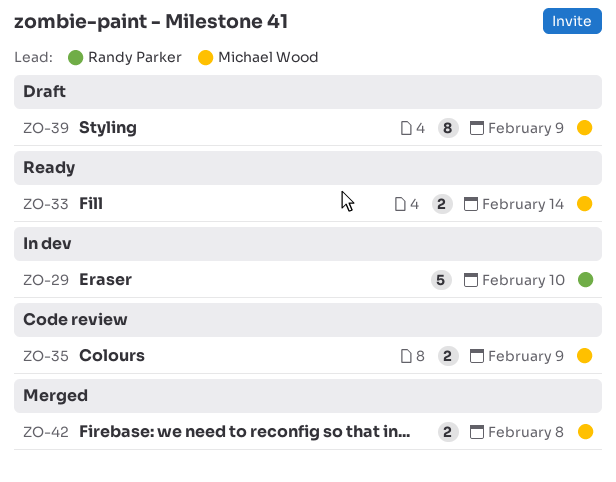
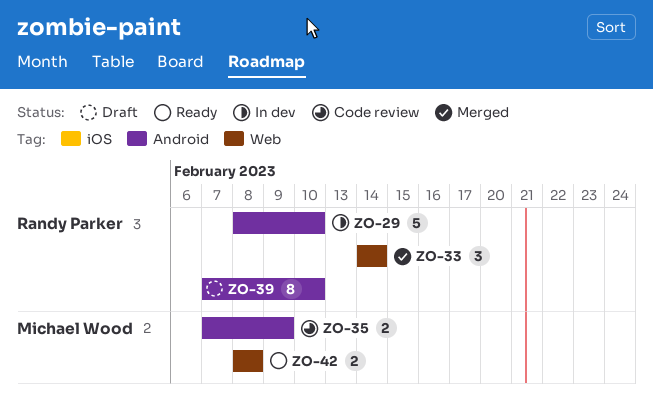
ZO-33, status: Ready -> Merged
ZO-33, owner: Michael Wood -> Randy Parker
ZO-33, estimate: 2 -> 3
ZO-39, owner: Michael Wood -> Randy Parker
ZO-39, due: Feb 9 -> Feb 10
ZO-42, status: Merged -> Ready

